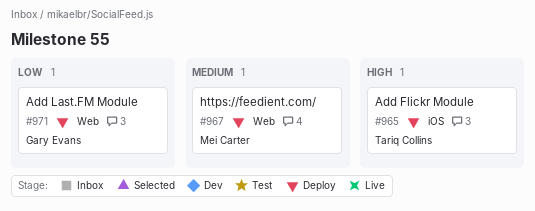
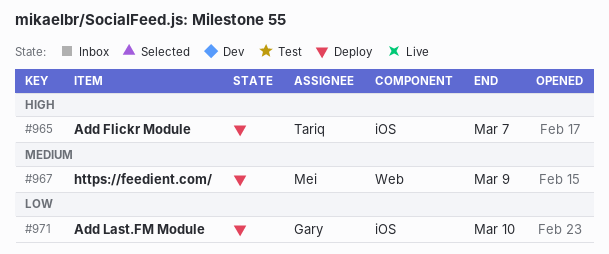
#971, label: Web -> iOS

